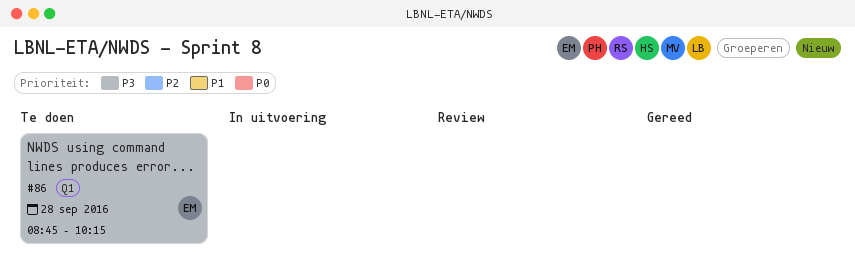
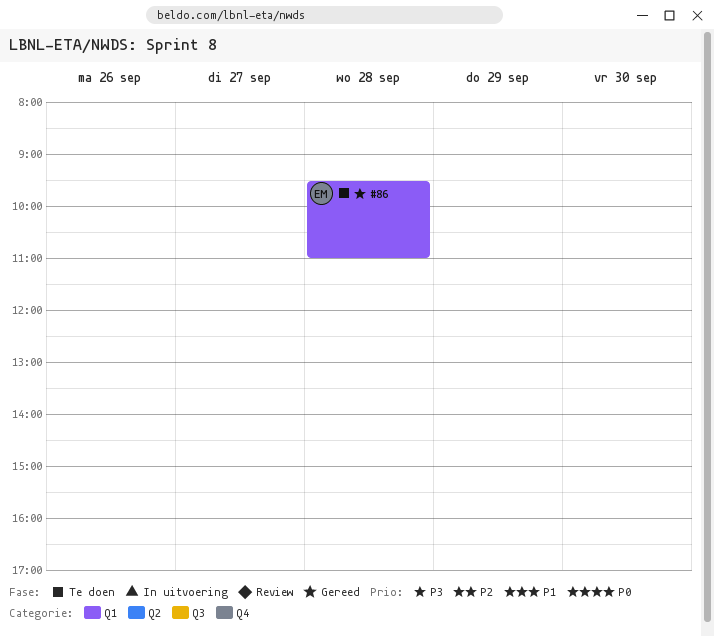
#86, begins: 08:45 -> 09:30
#86, ends: 10:15 -> 11:00

